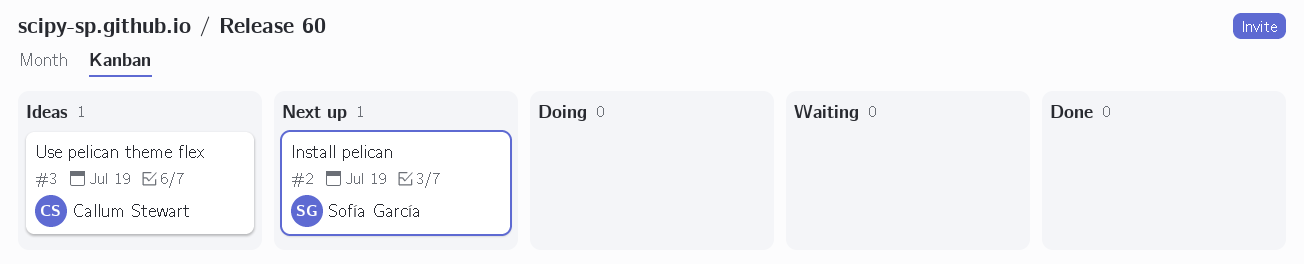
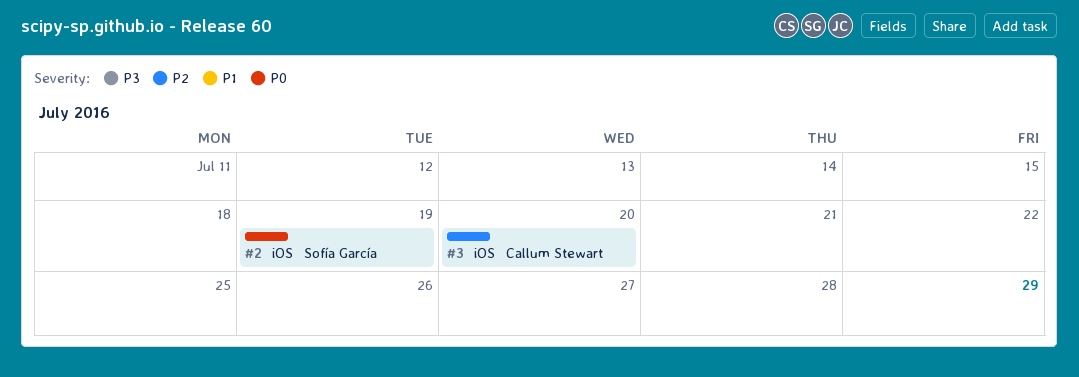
#3, due: Jul 19 -> Jul 20

